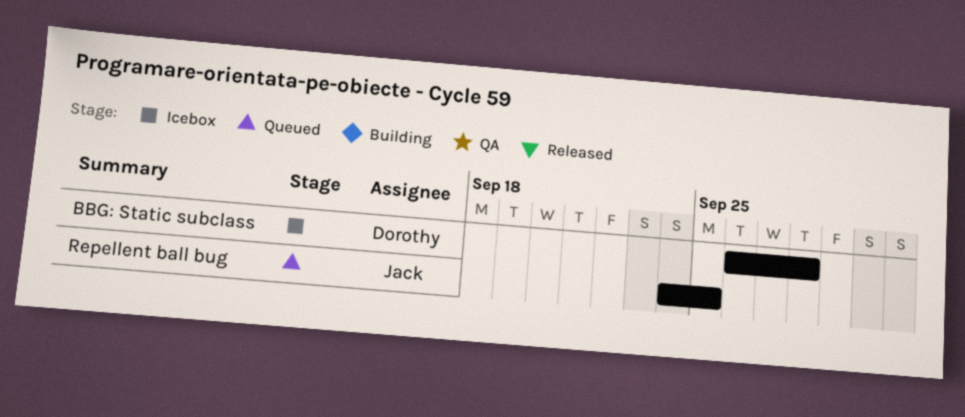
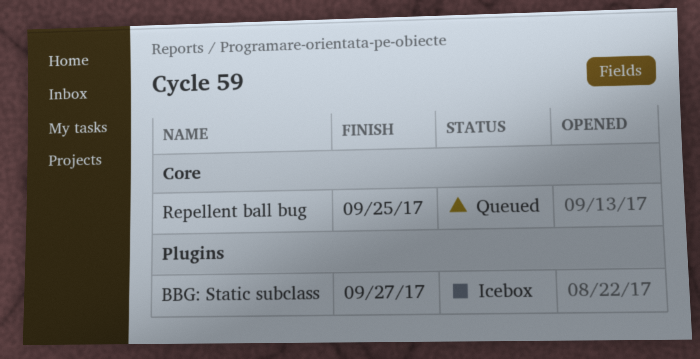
BBG: Static subclass, due: Sep 28 -> Sep 27

